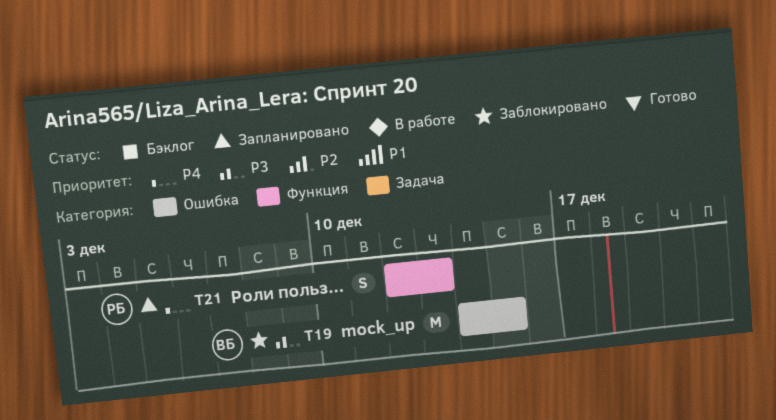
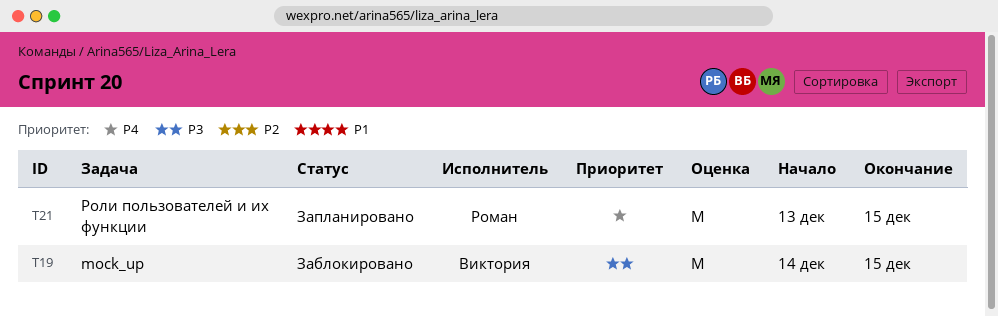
T21, estimate: S -> M
T21, start: Dec 12 -> Dec 13
T21, due: Dec 13 -> Dec 15

